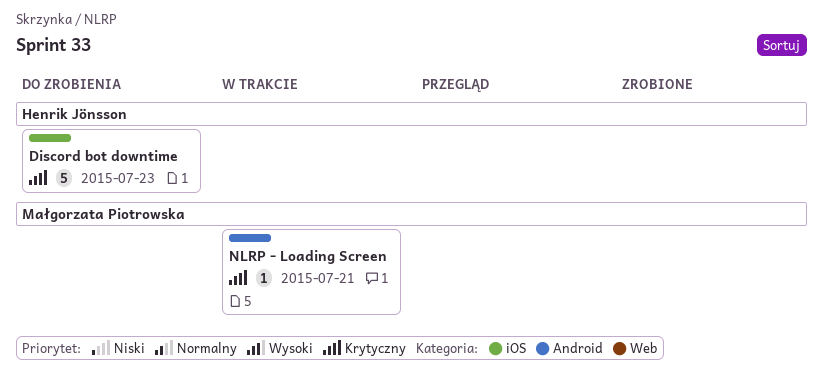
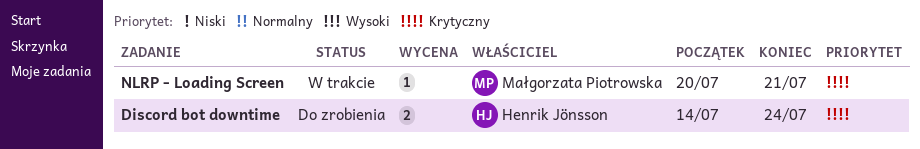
Discord bot downtime, estimate: 5 -> 2
Discord bot downtime, due: Jul 23 -> Jul 24

